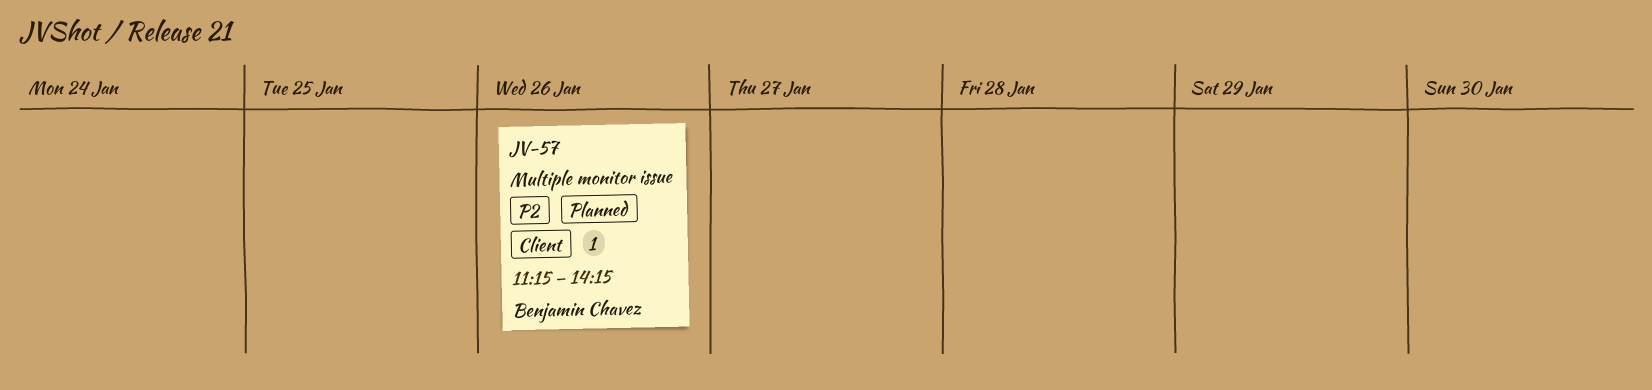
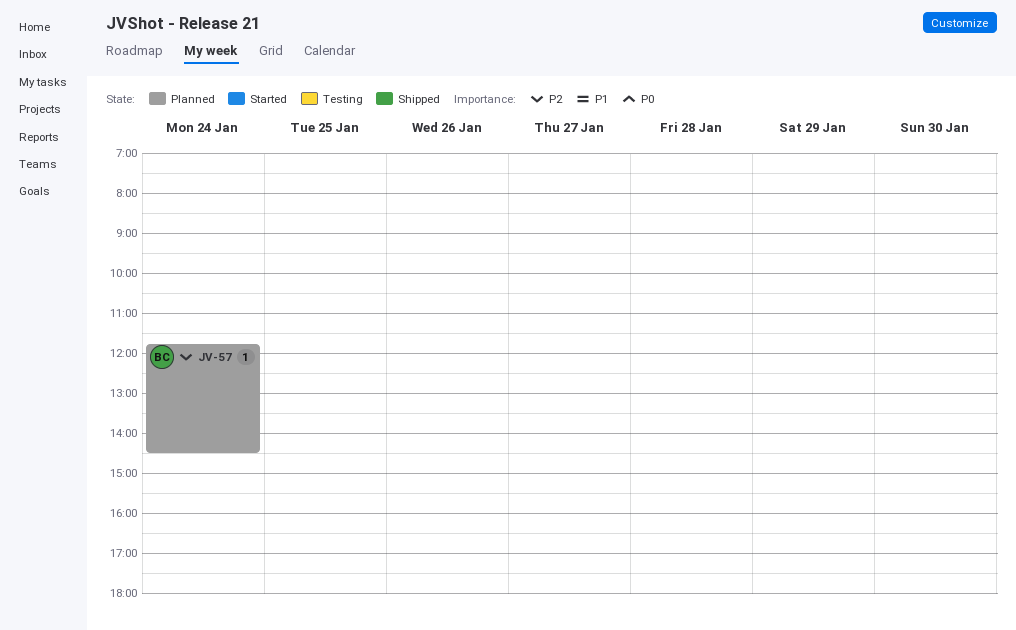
JV-57, day: Jan 26 -> Jan 24
JV-57, begins: 11:15 -> 11:45
JV-57, ends: 14:15 -> 14:30

